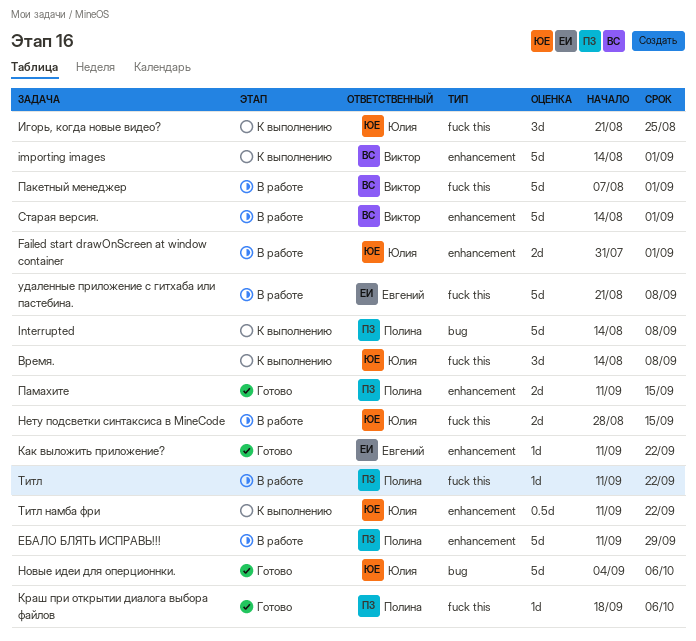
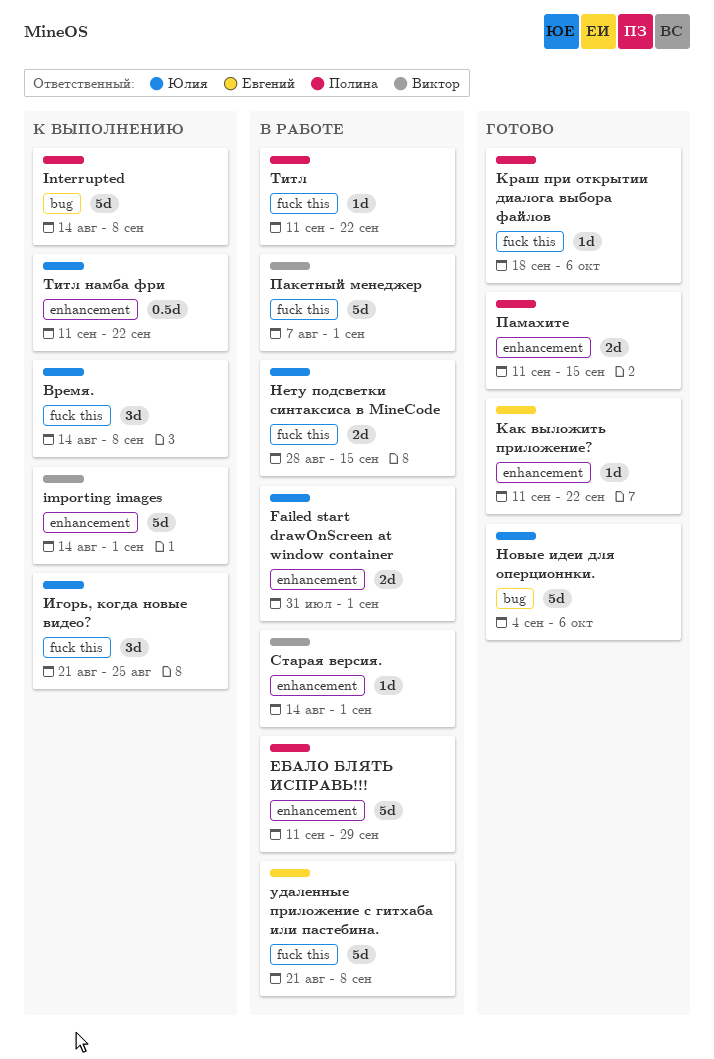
Старая версия., estimate: 5d -> 1d

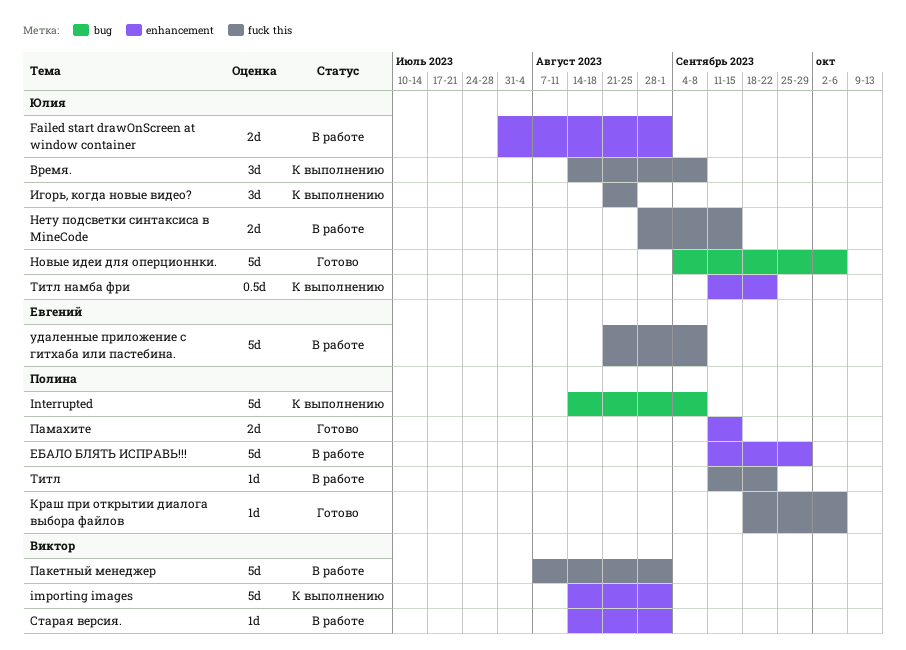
Как выложить приложение?: present -> none

